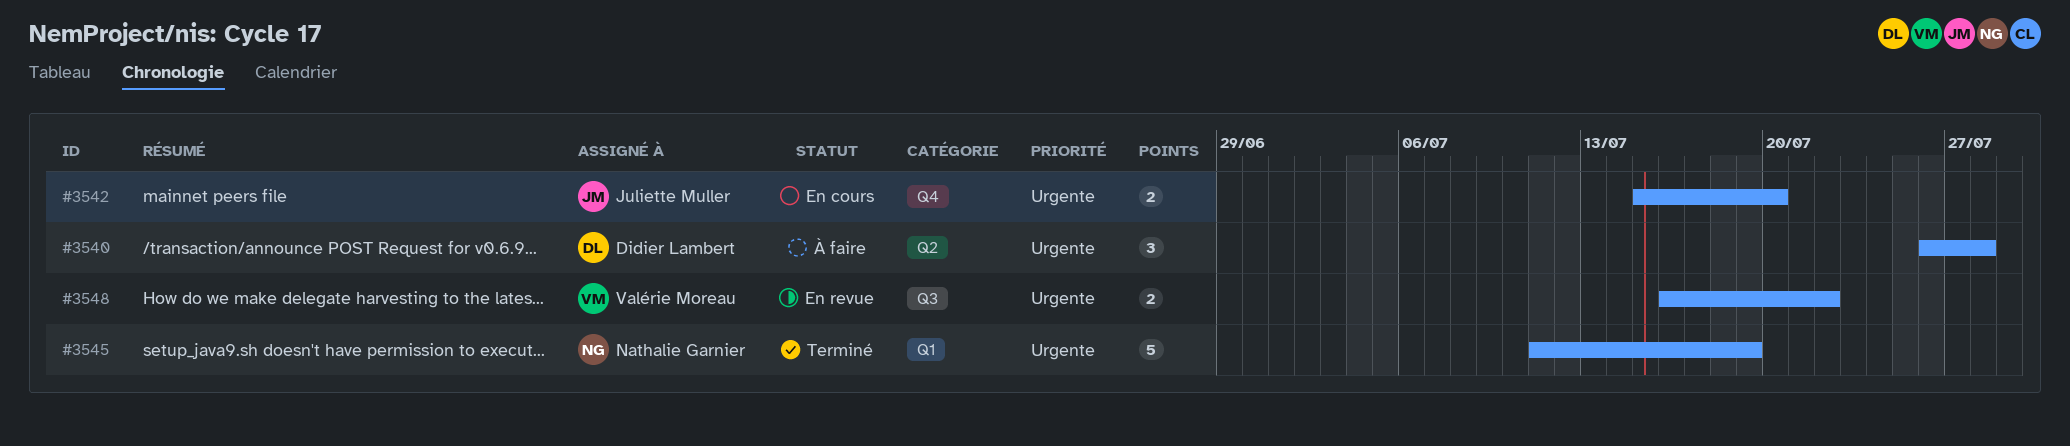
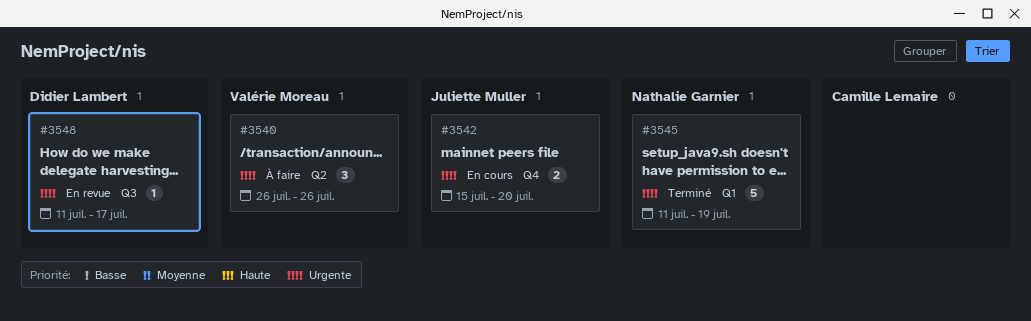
#3540, owner: Didier Lambert -> Valérie Moreau
#3540, due: Jul 28 -> Jul 26
#3548, owner: Valérie Moreau -> Didier Lambert
#3548, estimate: 2 -> 1
#3548, start: Jul 16 -> Jul 11
#3548, due: Jul 22 -> Jul 17

